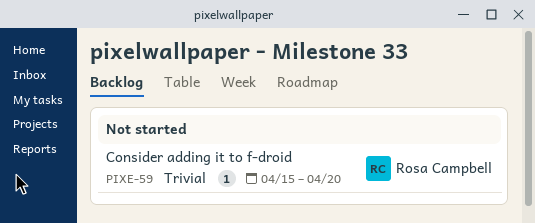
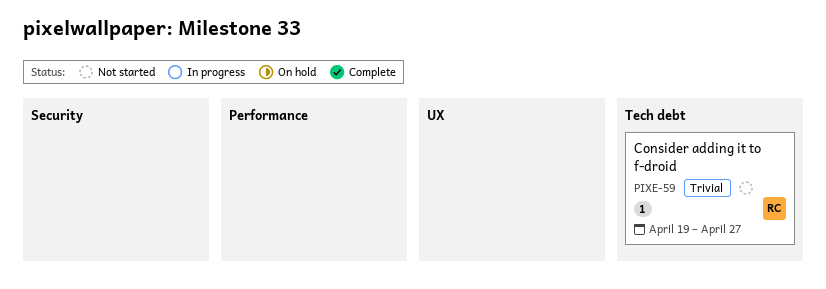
PIXE-59, start: Apr 15 -> Apr 19
PIXE-59, due: Apr 20 -> Apr 27

